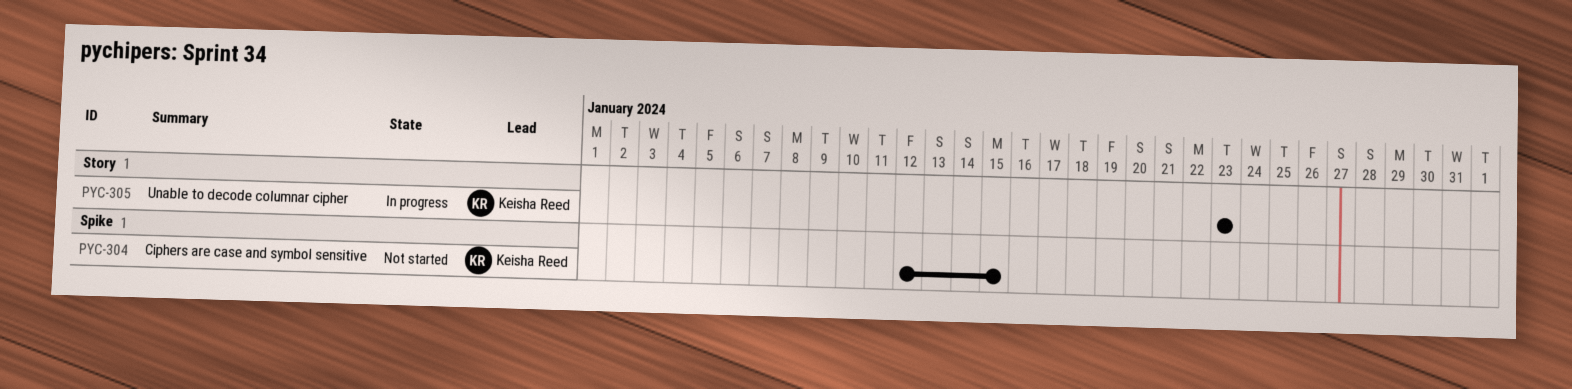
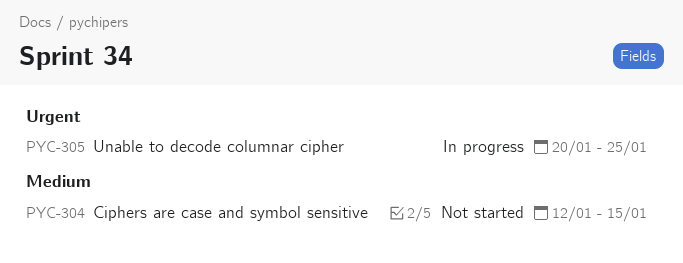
PYC-305, start: Jan 23 -> Jan 20
PYC-305, due: Jan 23 -> Jan 25

